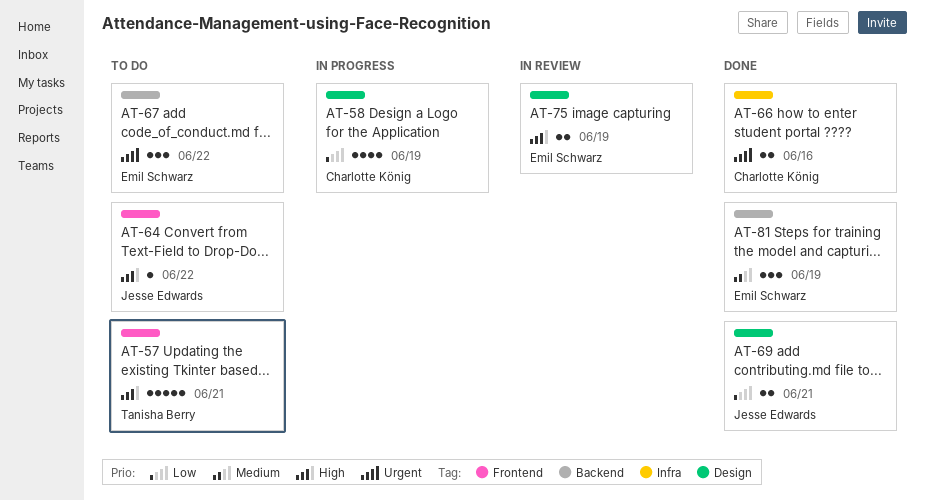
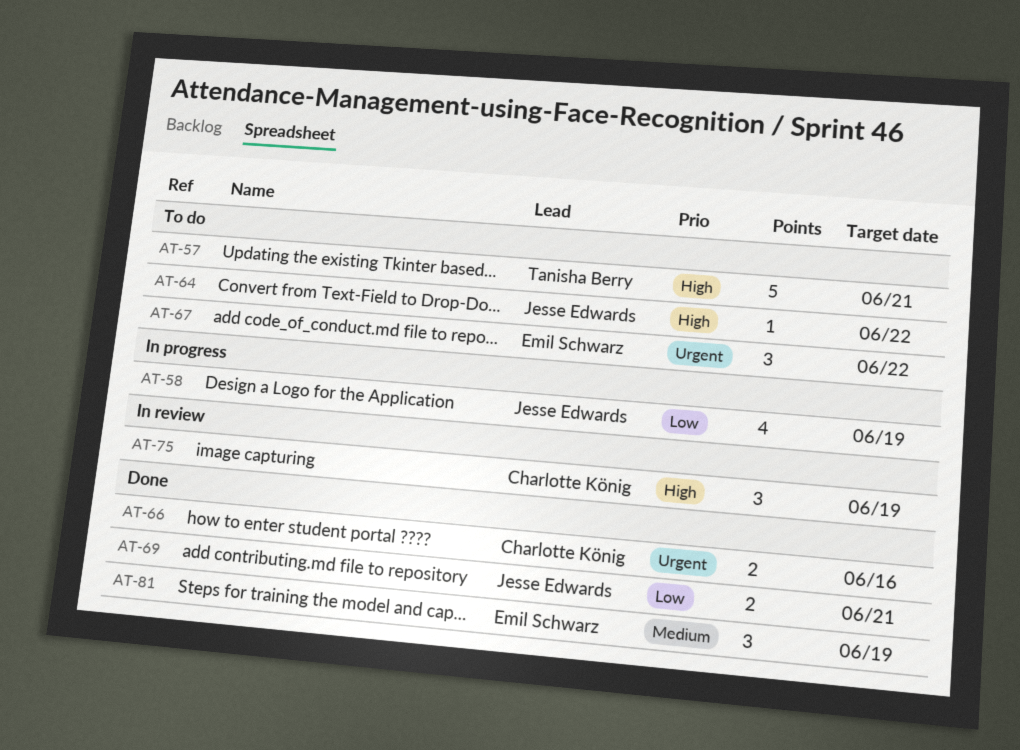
AT-58, owner: Charlotte König -> Jesse Edwards
AT-75, owner: Emil Schwarz -> Charlotte König
AT-75, estimate: 2 -> 3

